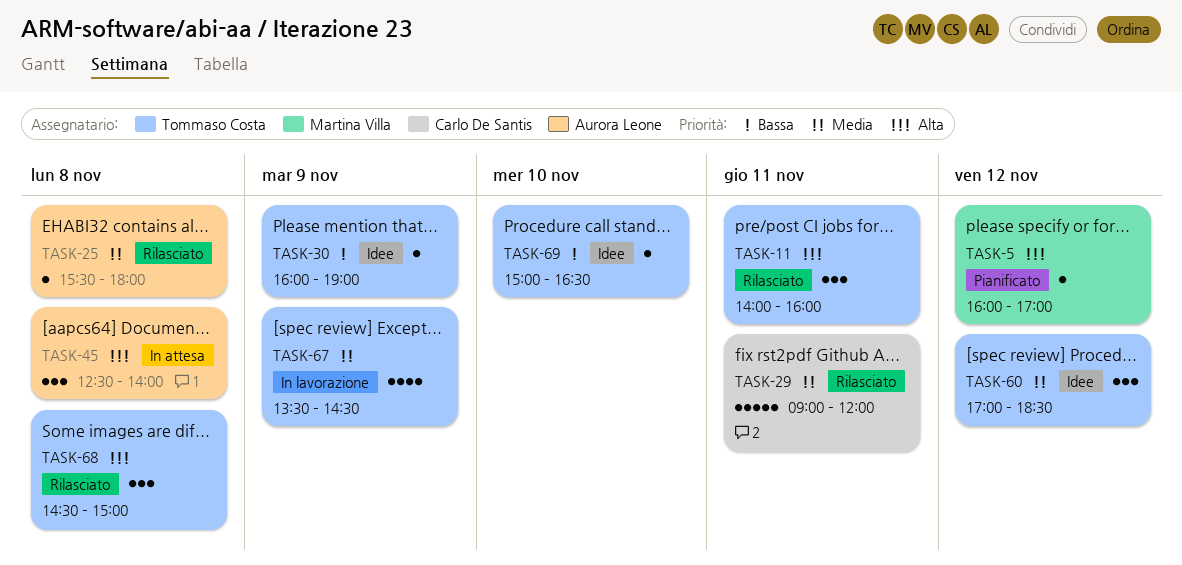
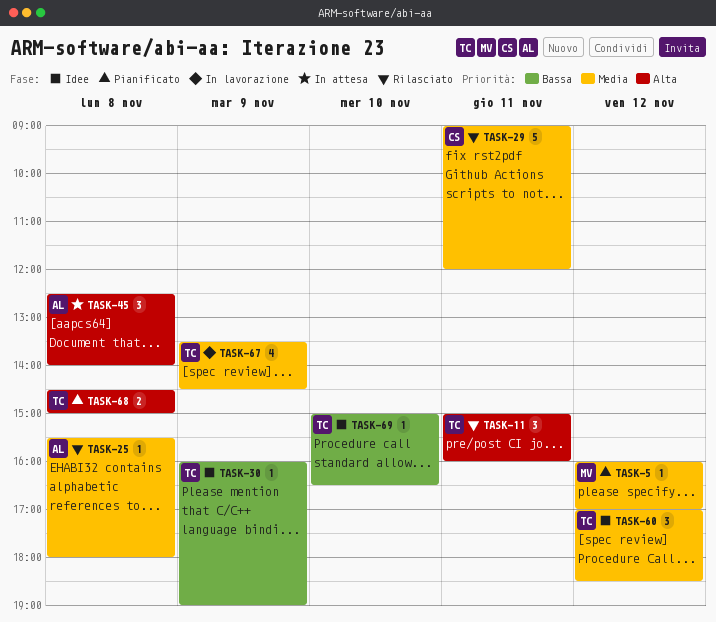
TASK-5, priority: Alta -> Media
TASK-11, begins: 14:00 -> 15:00
TASK-68, status: Rilasciato -> Pianificato
TASK-68, estimate: 3 -> 2

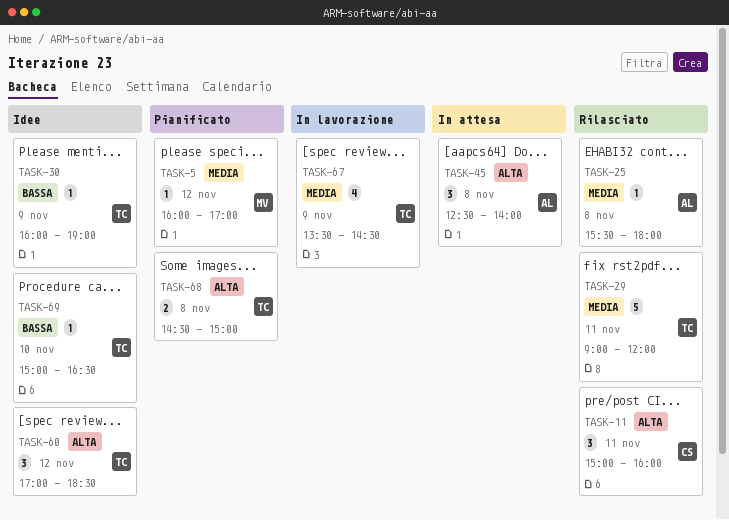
TASK-11, owner: TC -> CS
TASK-29, owner: CS -> TC
TASK-60, priority: Media -> Alta

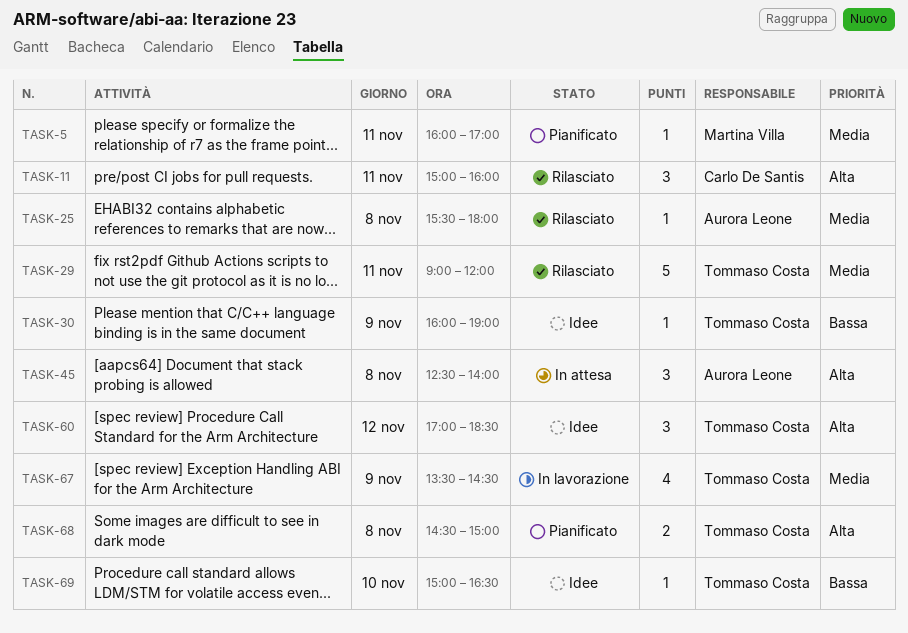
TASK-5, day: Nov 12 -> Nov 11

